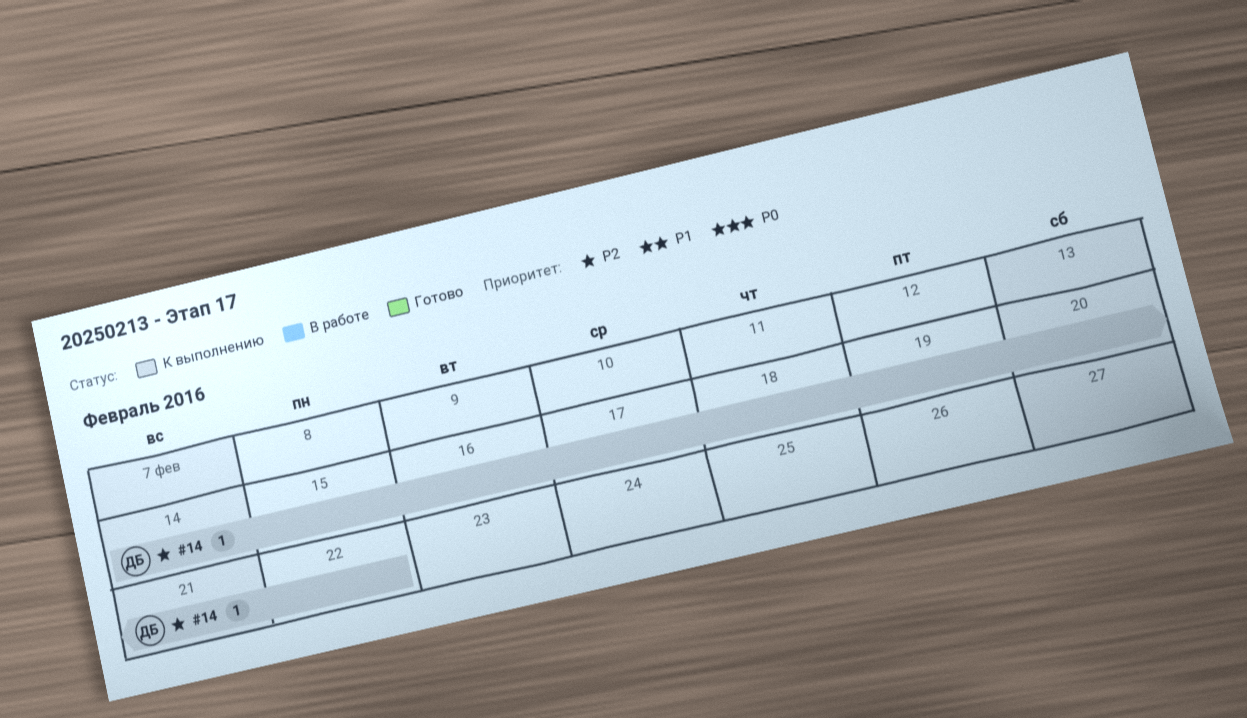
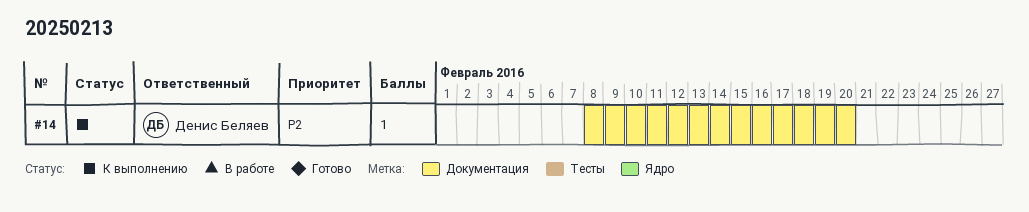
#14, start: Feb 14 -> Feb 8
#14, due: Feb 22 -> Feb 20

